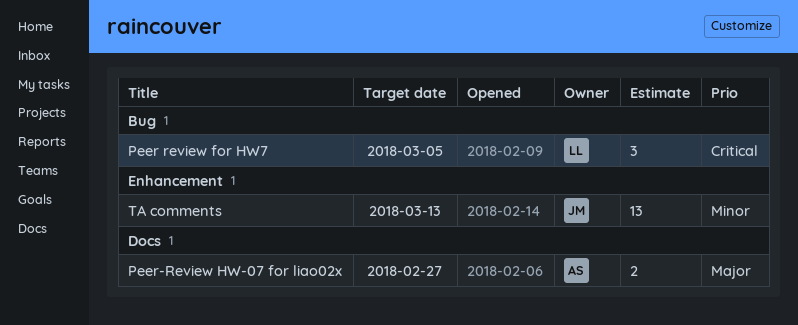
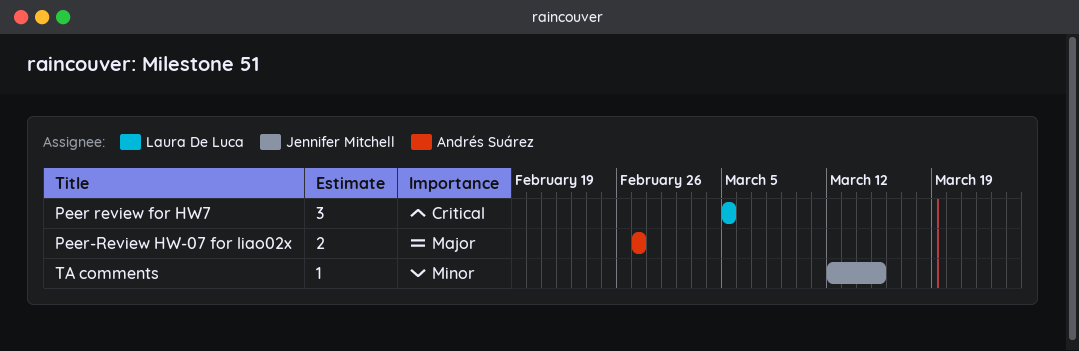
TA comments, estimate: 13 -> 1
TA comments, due: Mar 13 -> Mar 15

